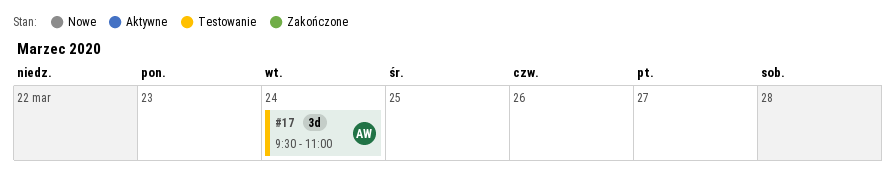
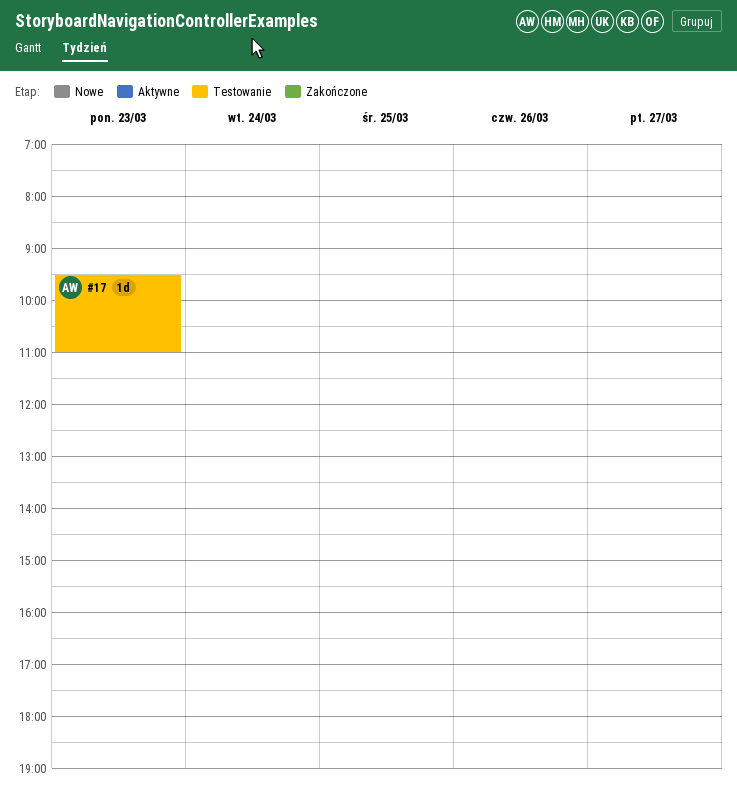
#17, estimate: 3d -> 1d
#17, day: Mar 24 -> Mar 23

